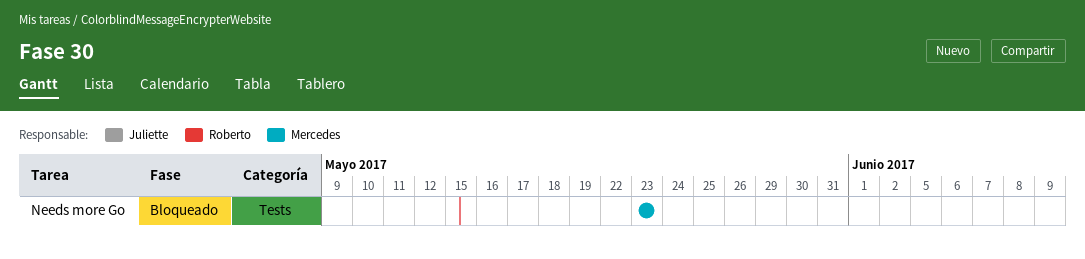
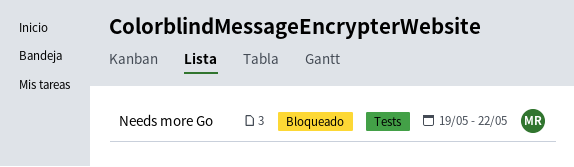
Needs more Go, start: May 23 -> May 19
Needs more Go, due: May 23 -> May 22

